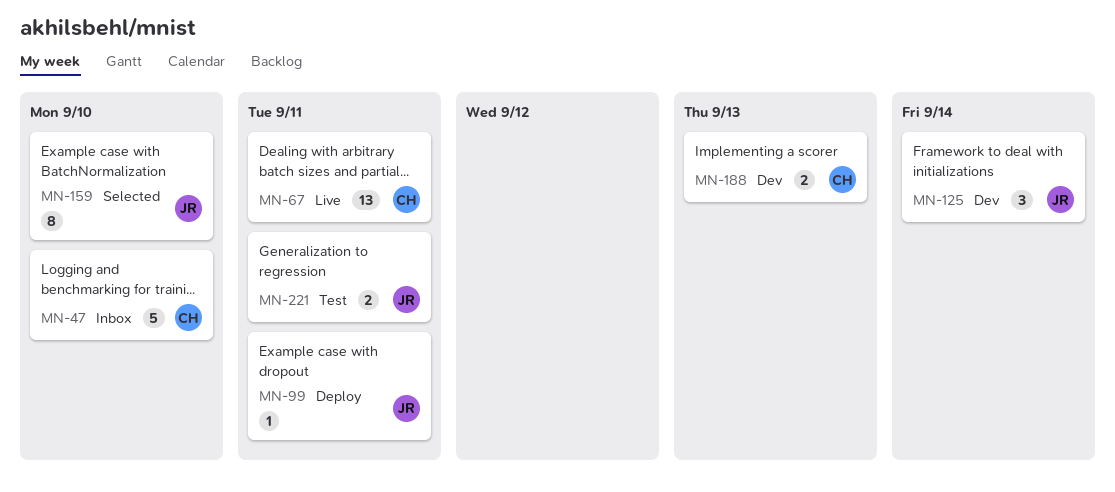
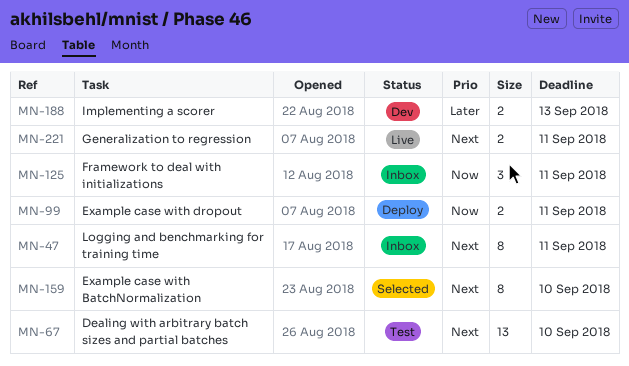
MN-47, estimate: 5 -> 8
MN-47, due: Sep 10 -> Sep 11
MN-67, status: Live -> Test
MN-67, due: Sep 11 -> Sep 10
MN-99, estimate: 1 -> 2
MN-125, status: Dev -> Inbox
MN-125, due: Sep 14 -> Sep 11
MN-221, status: Test -> Live

